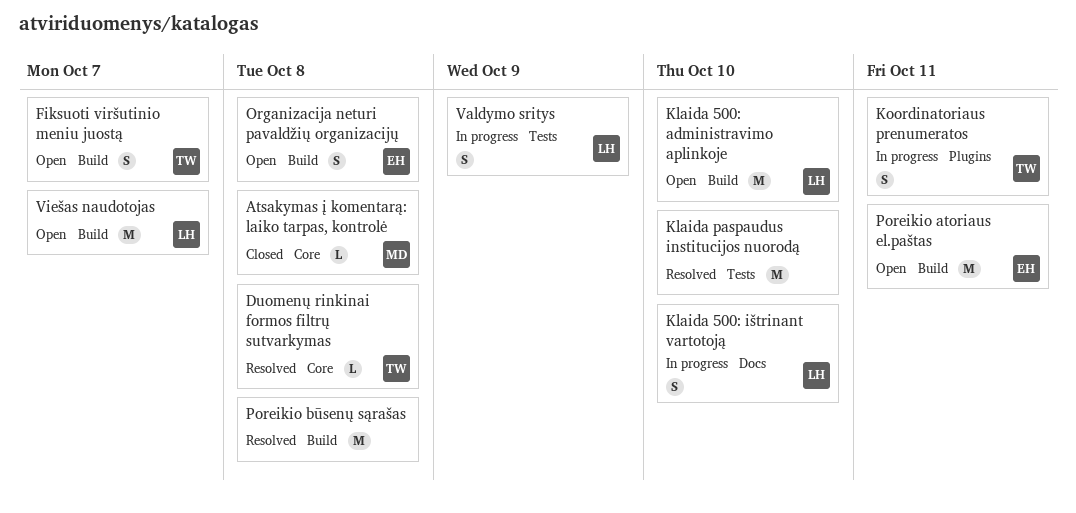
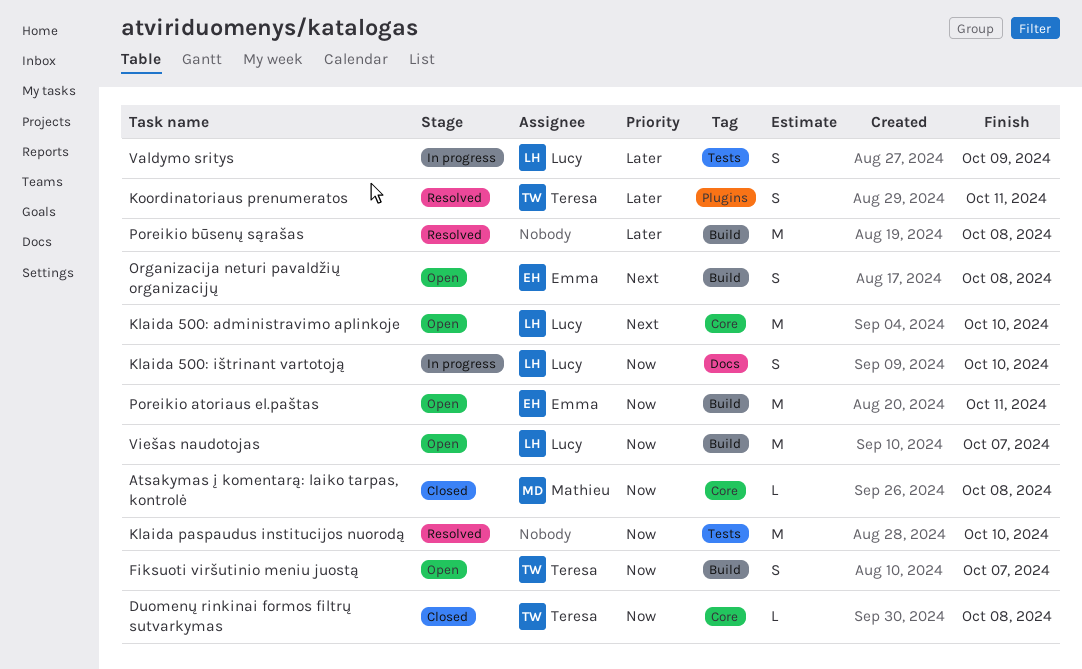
Duomenų rinkinai formos filtrų sutvarkymas, status: Resolved -> Closed
Klaida 500: administravimo aplinkoje, label: Build -> Core
Koordinatoriaus prenumeratos, status: In progress -> Resolved

